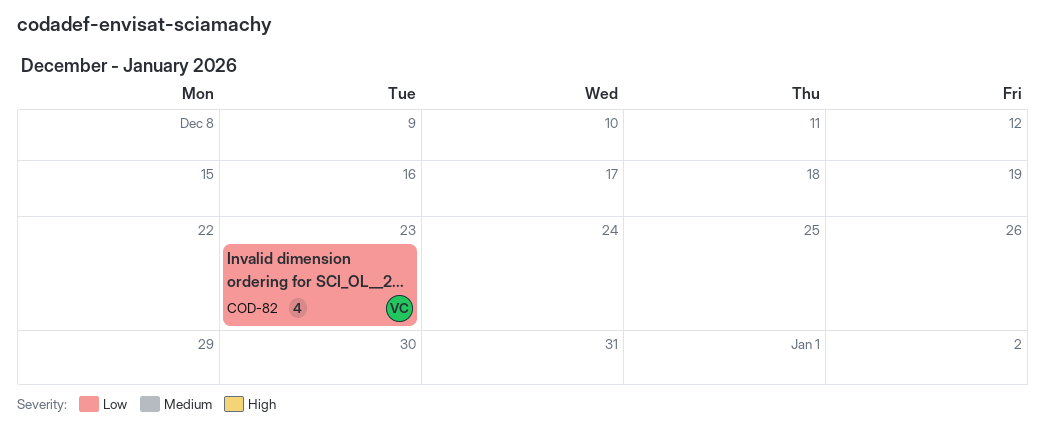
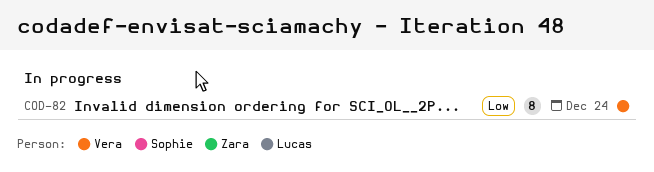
COD-82, estimate: 4 -> 8
COD-82, due: Dec 23 -> Dec 24

